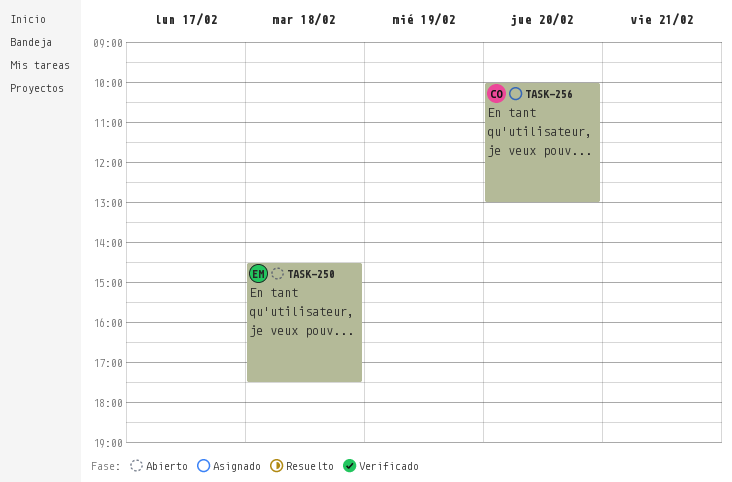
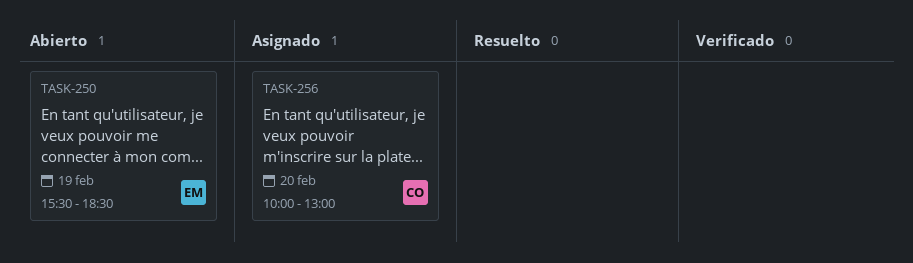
TASK-250, day: Feb 18 -> Feb 19
TASK-250, begins: 14:30 -> 15:30
TASK-250, ends: 17:30 -> 18:30

